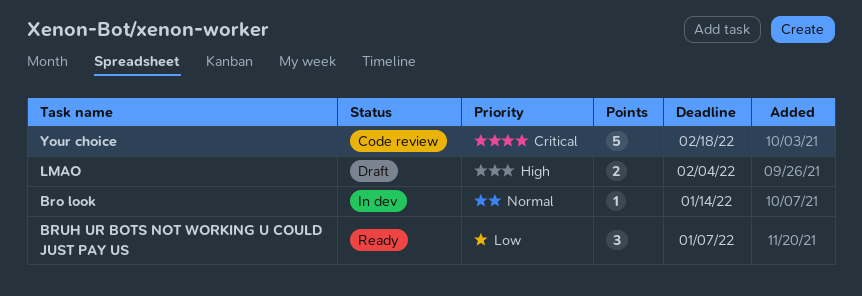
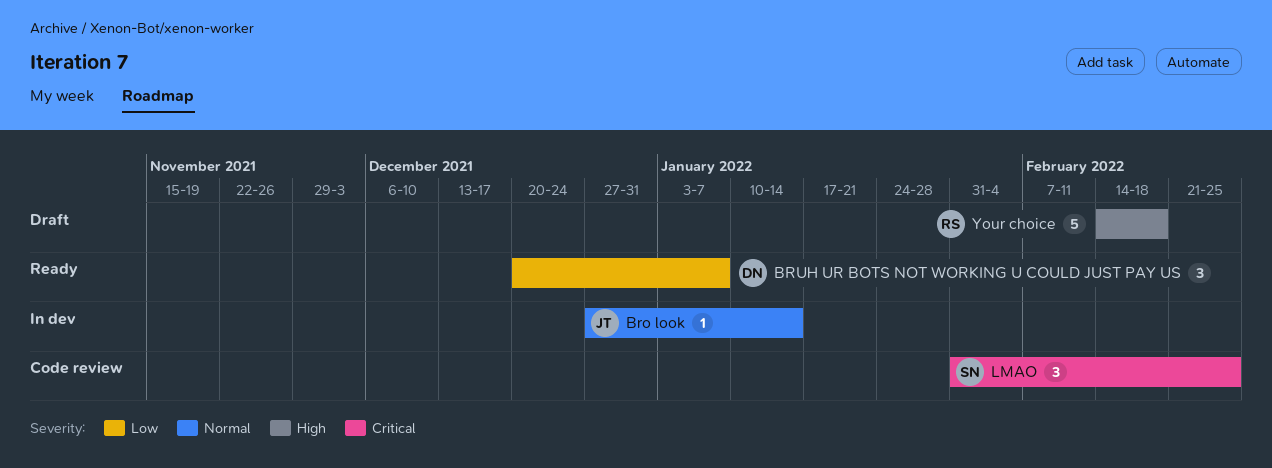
LMAO, status: Draft -> Code review
LMAO, priority: High -> Critical
LMAO, estimate: 2 -> 3
LMAO, due: Feb 4 -> Feb 25
Your choice, status: Code review -> Draft
Your choice, priority: Critical -> High

